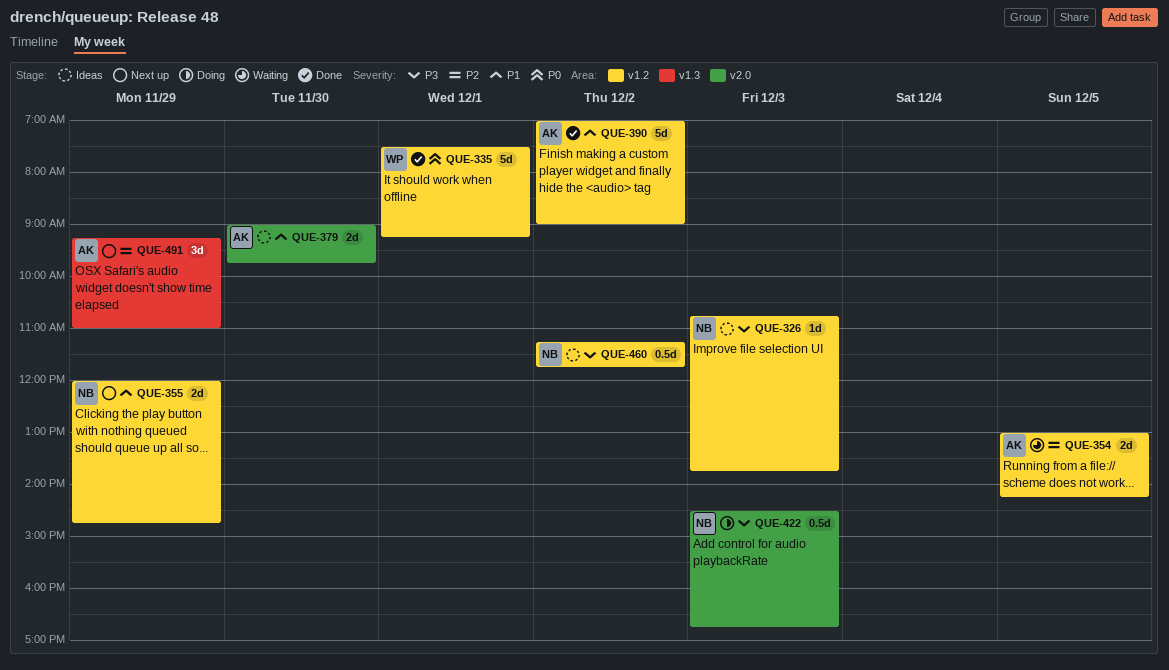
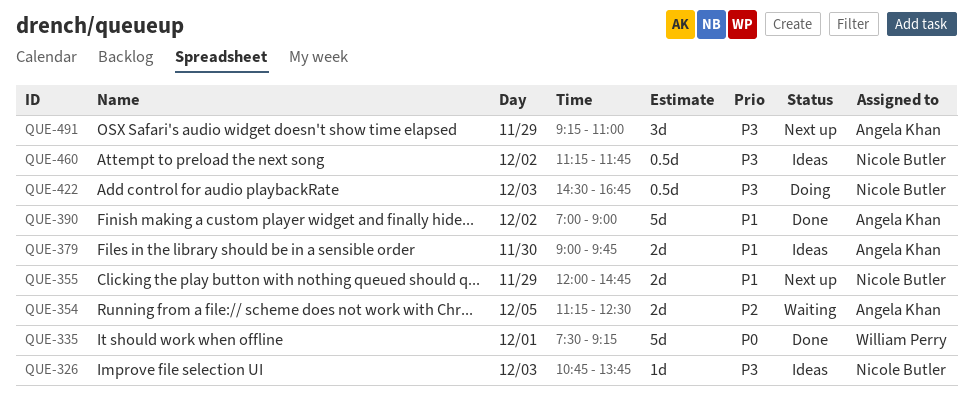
QUE-354, begins: 13:00 -> 11:15
QUE-354, ends: 14:15 -> 12:30
QUE-491, priority: P2 -> P3

